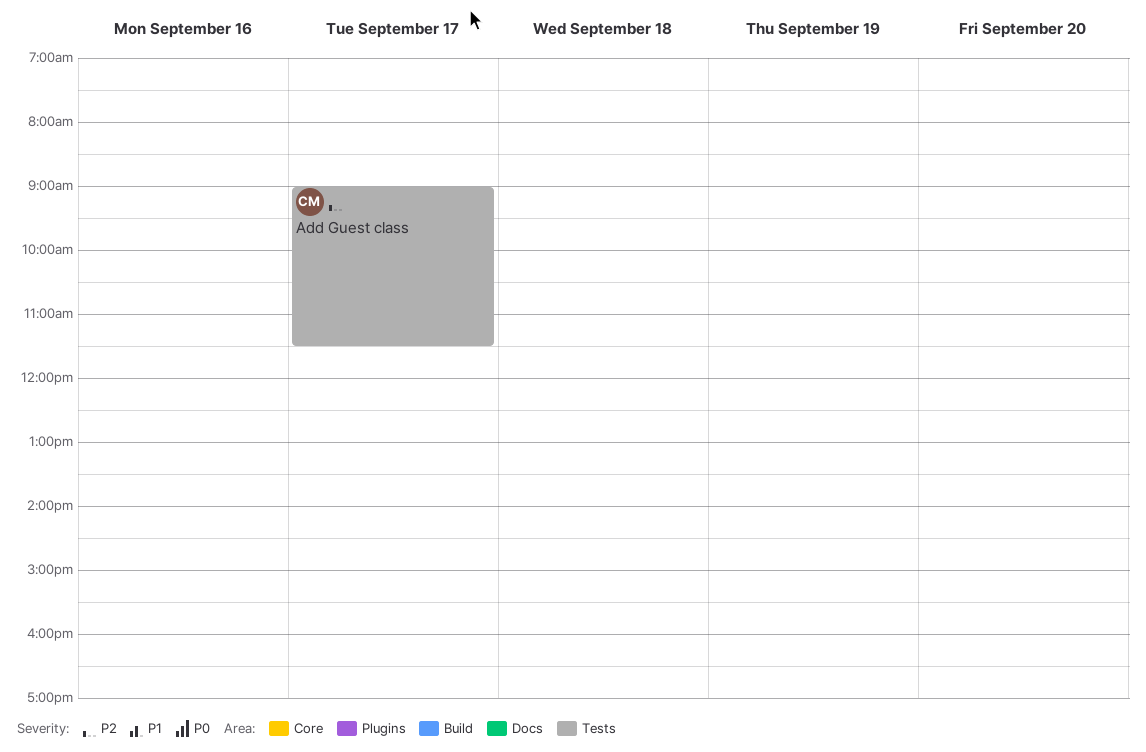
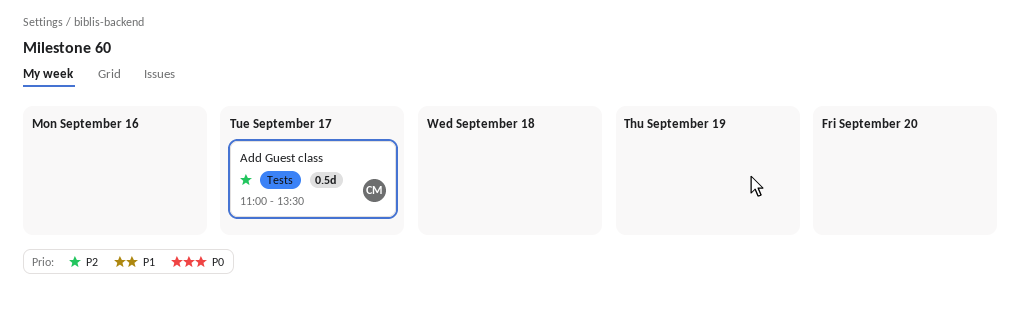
Add Guest class, begins: 09:00 -> 11:00
Add Guest class, ends: 11:30 -> 13:30

